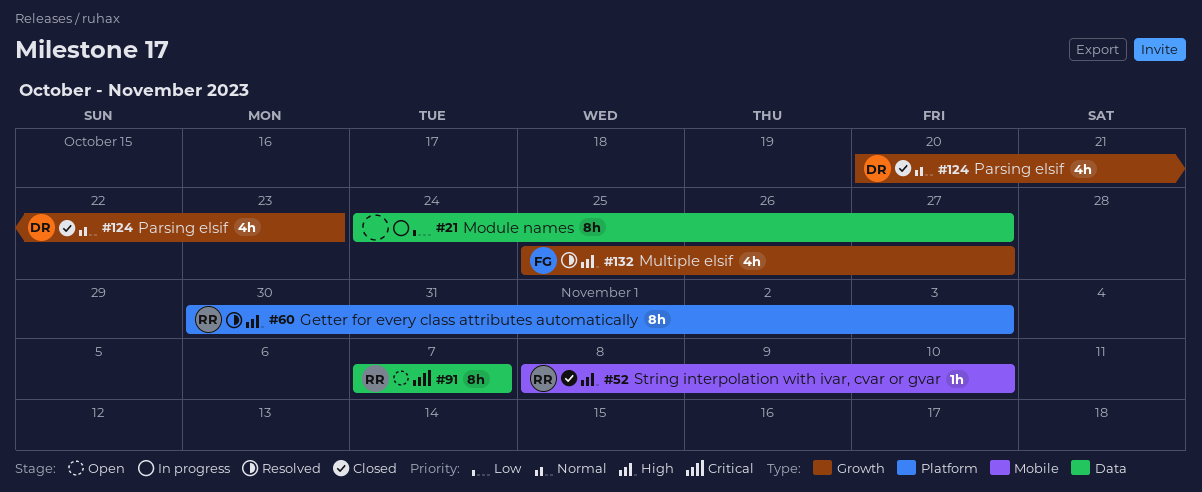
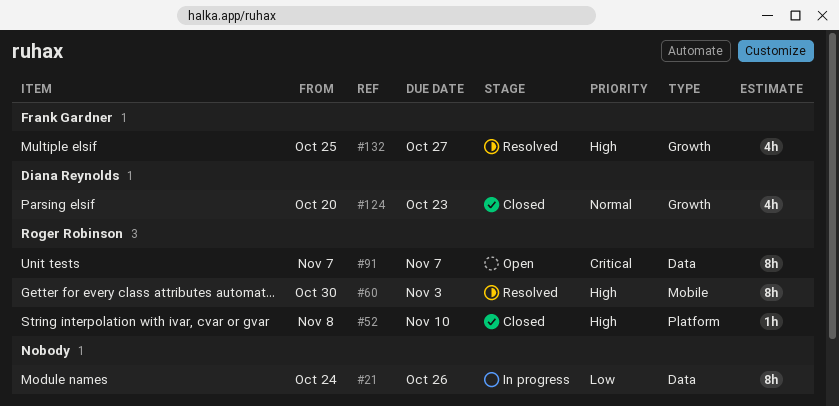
#21, due: Oct 27 -> Oct 26
#52, label: Mobile -> Platform
#60, label: Platform -> Mobile

